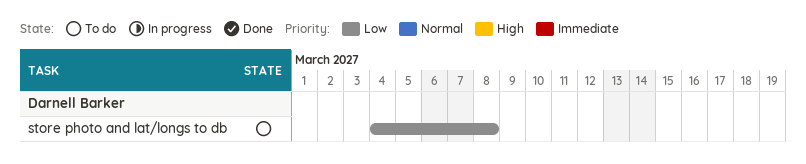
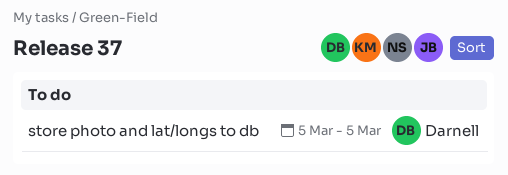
store photo and lat/longs to db, start: Mar 4 -> Mar 5
store photo and lat/longs to db, due: Mar 8 -> Mar 5

